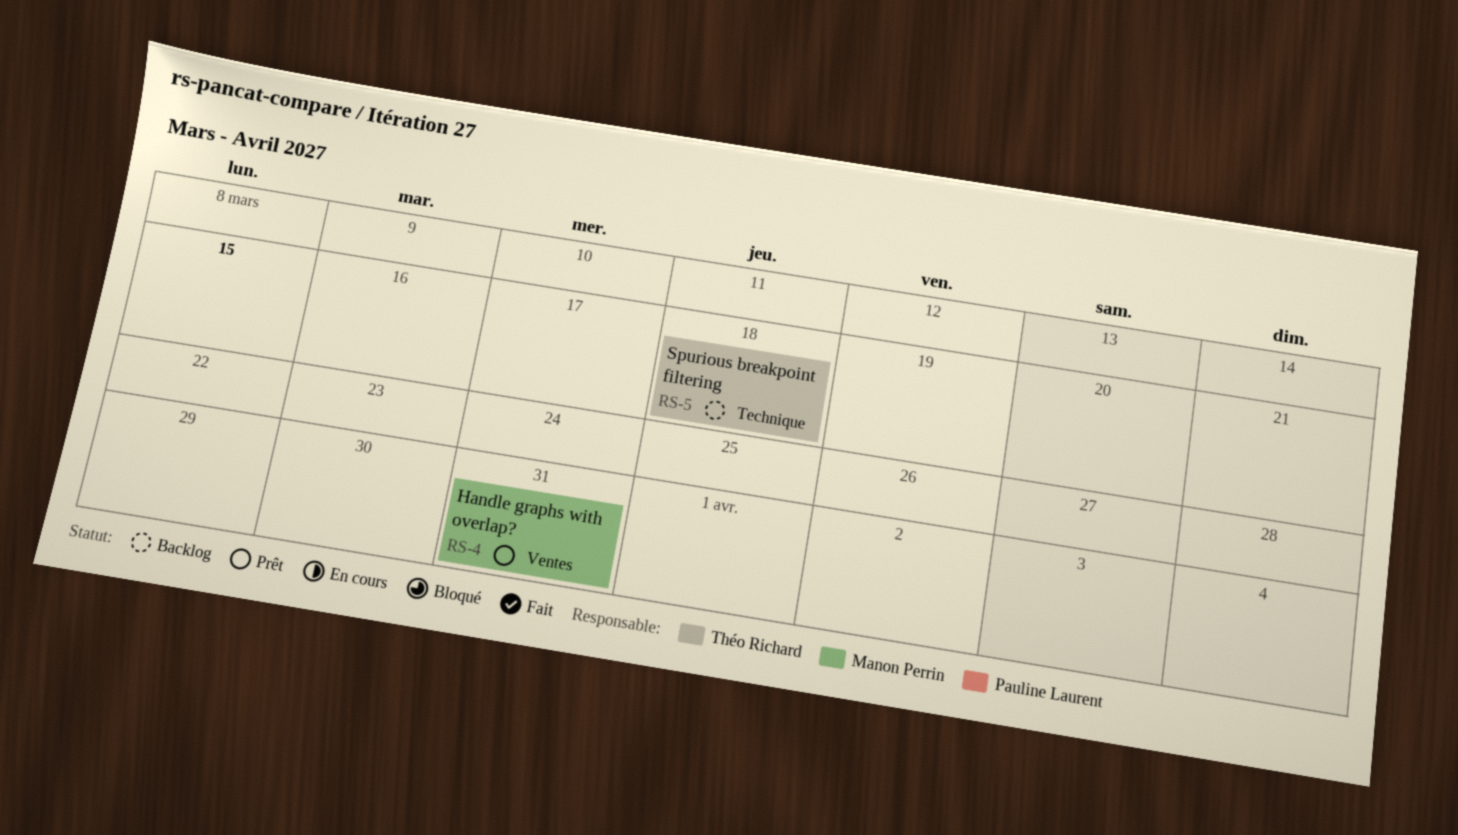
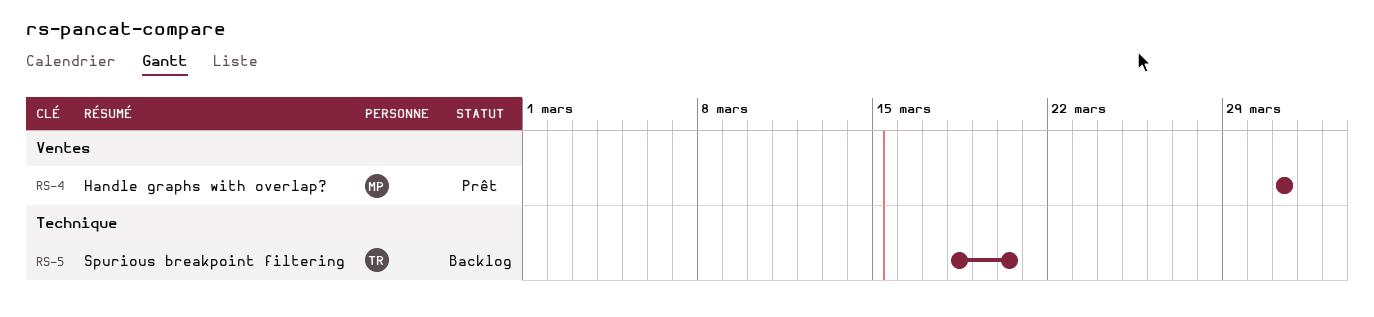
RS-5, due: Mar 18 -> Mar 20

